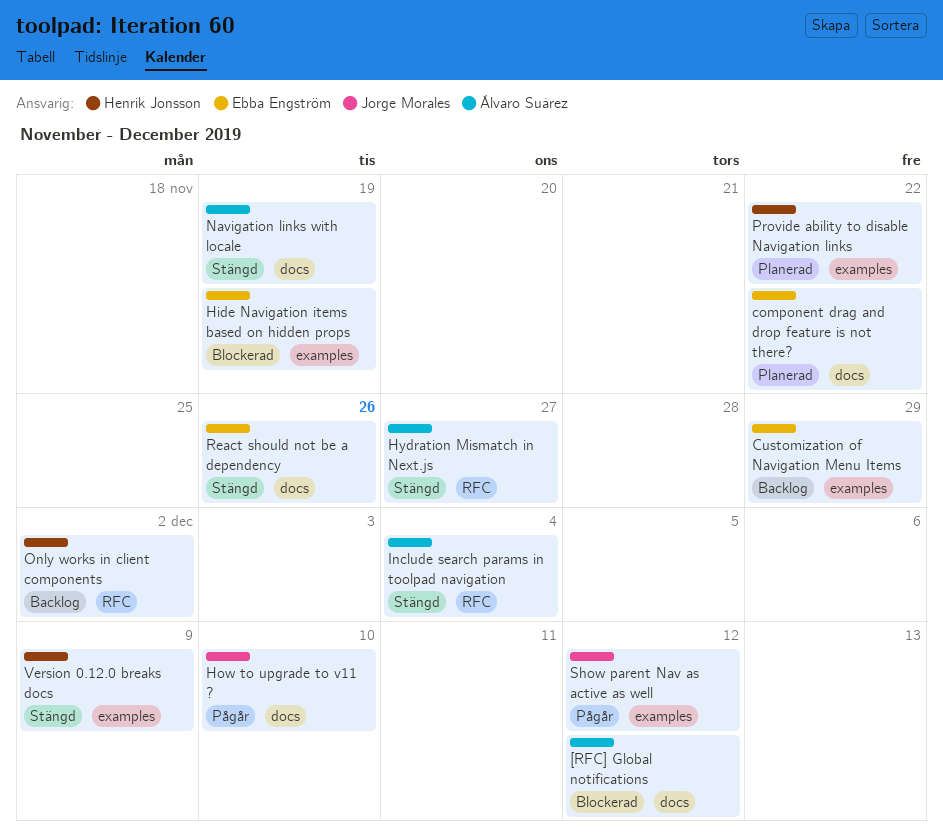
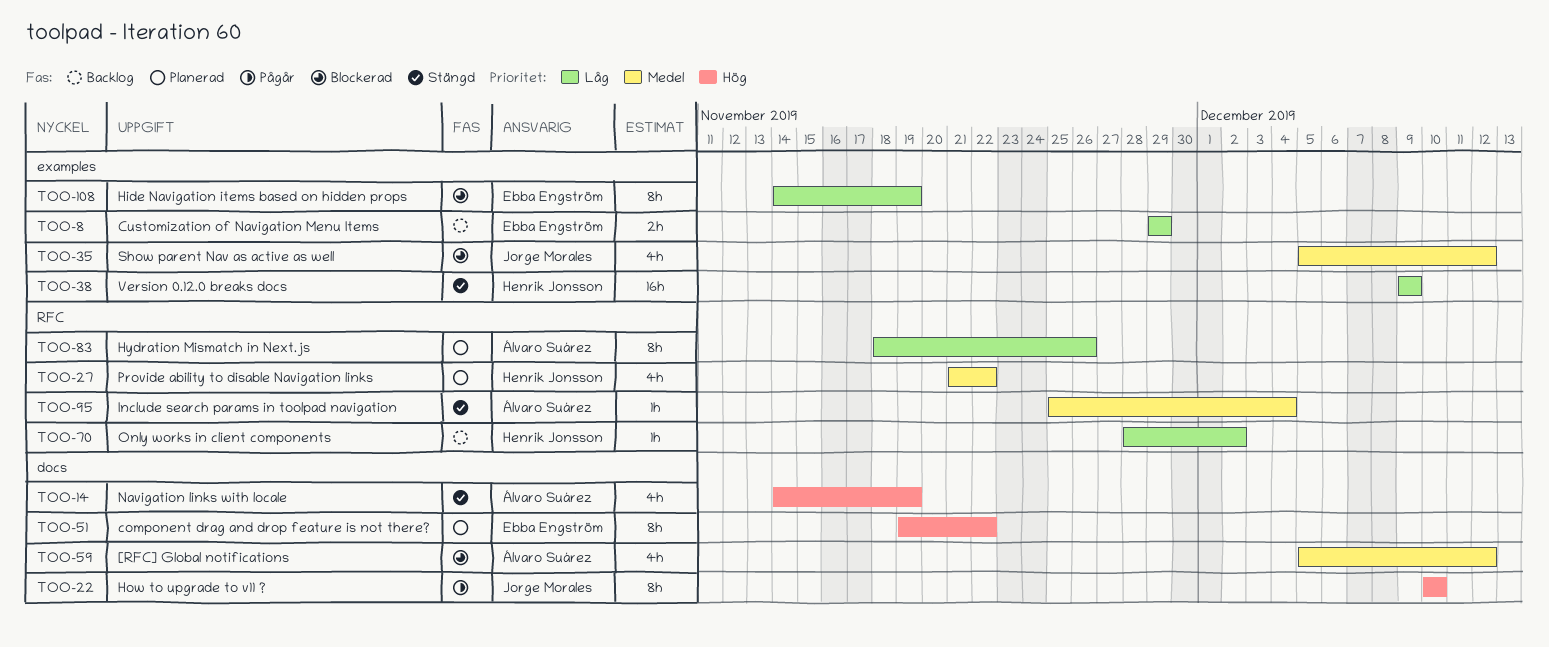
Hydration Mismatch in Next.js, status: Stängd -> Planerad
Hydration Mismatch in Next.js, due: Nov 27 -> Nov 26
Provide ability to disable Navigation links, label: examples -> RFC
React should not be a dependency: present -> none
Show parent Nav as active as well, status: Pågår -> Blockerad

